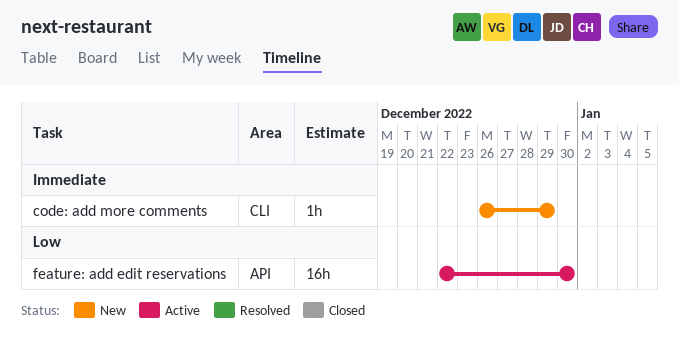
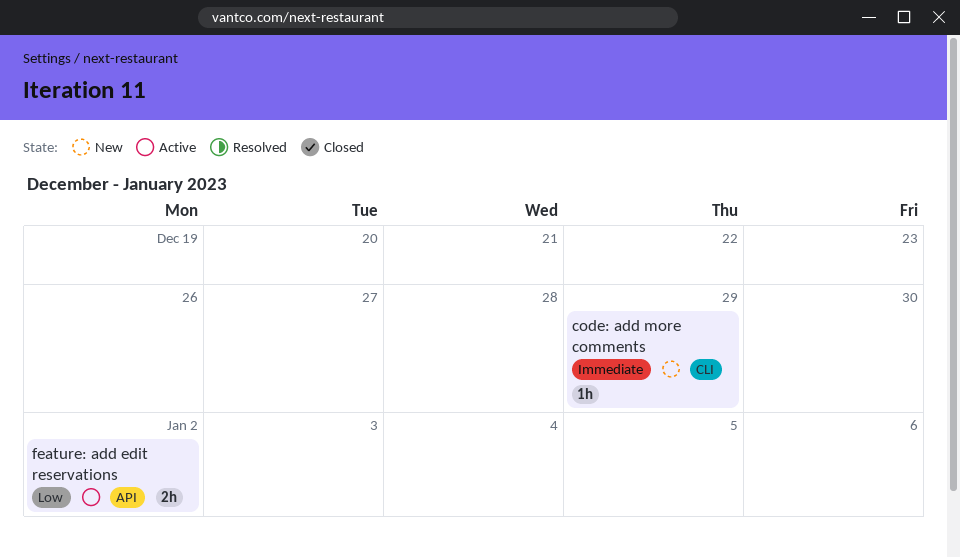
feature: add edit reservations, estimate: 16h -> 2h
feature: add edit reservations, due: Dec 30 -> Jan 2

